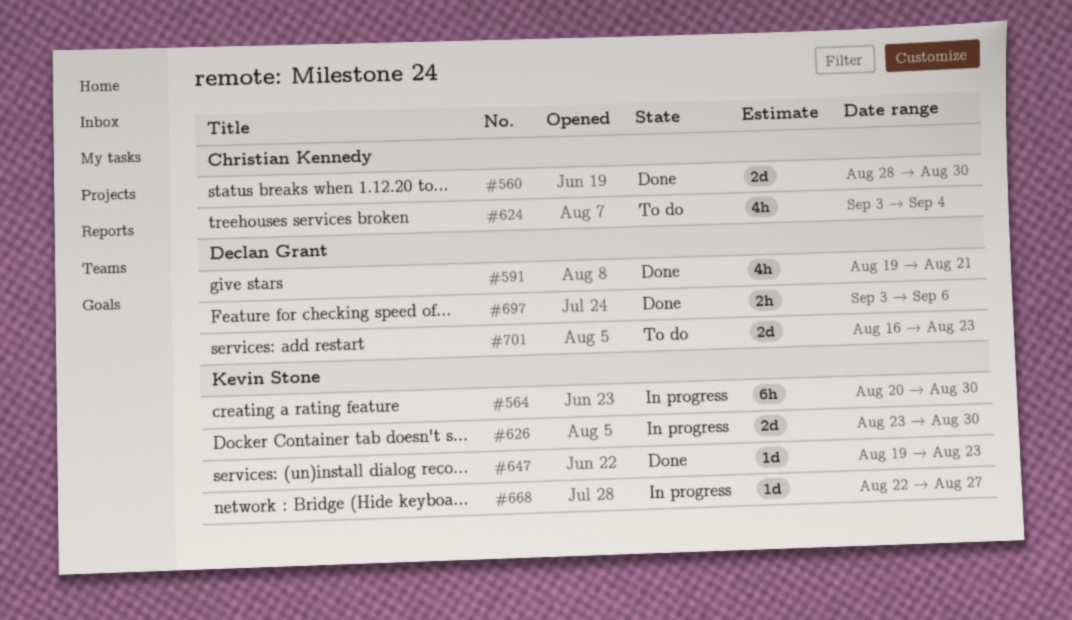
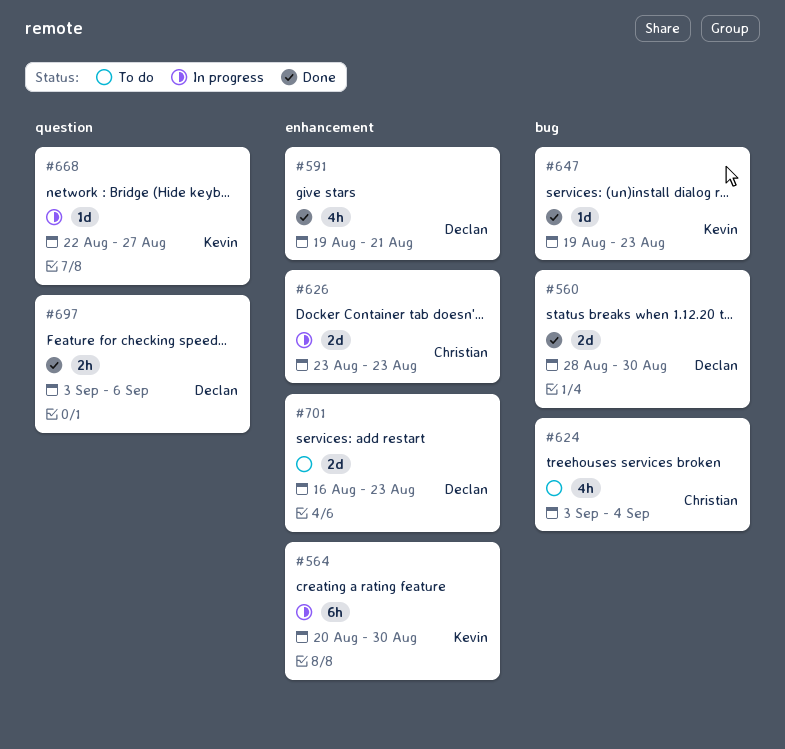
#560, owner: Christian Kennedy -> Declan Grant
#626, owner: Kevin Stone -> Christian Kennedy
#626, due: Aug 30 -> Aug 23

